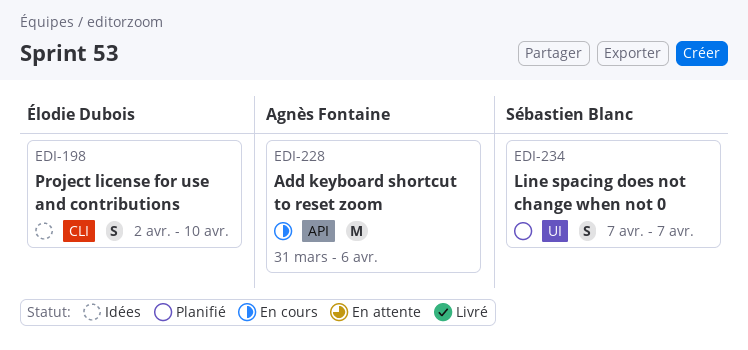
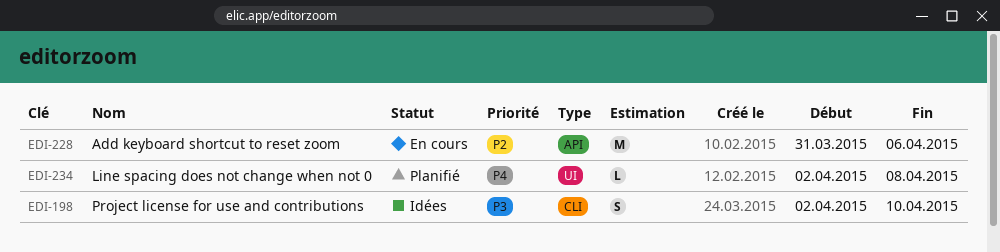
EDI-234, estimate: S -> L
EDI-234, start: Apr 7 -> Apr 2
EDI-234, due: Apr 7 -> Apr 8

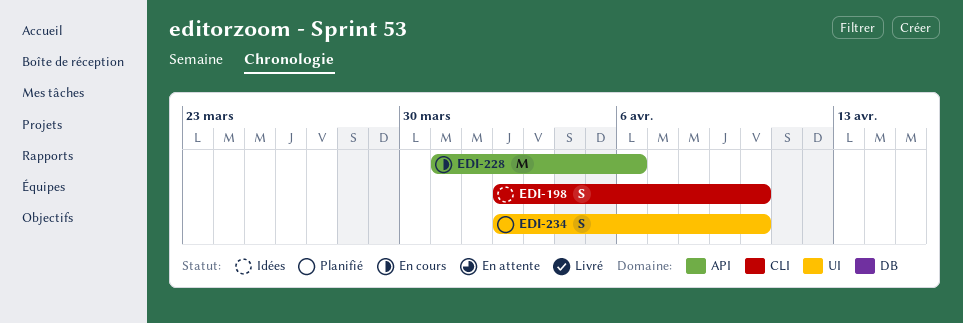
EDI-234, estimate: L -> S
EDI-234, due: Apr 8 -> Apr 10

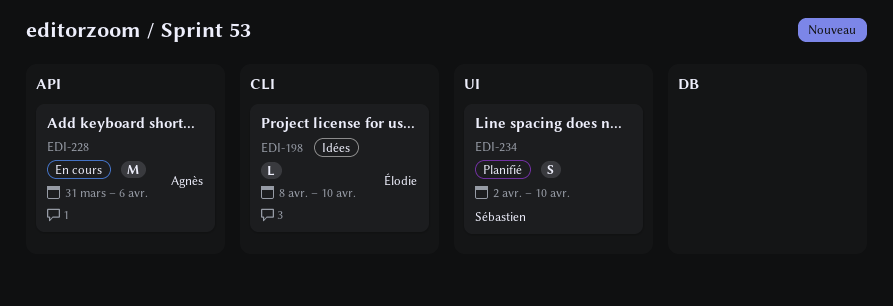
EDI-198, estimate: S -> L
EDI-198, start: Apr 2 -> Apr 8

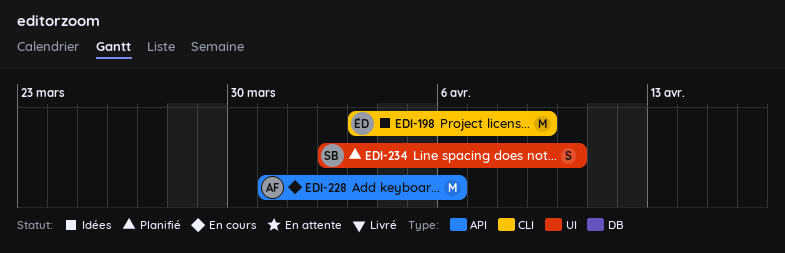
EDI-198, estimate: L -> M
EDI-198, start: Apr 8 -> Apr 3
EDI-198, due: Apr 10 -> Apr 9

